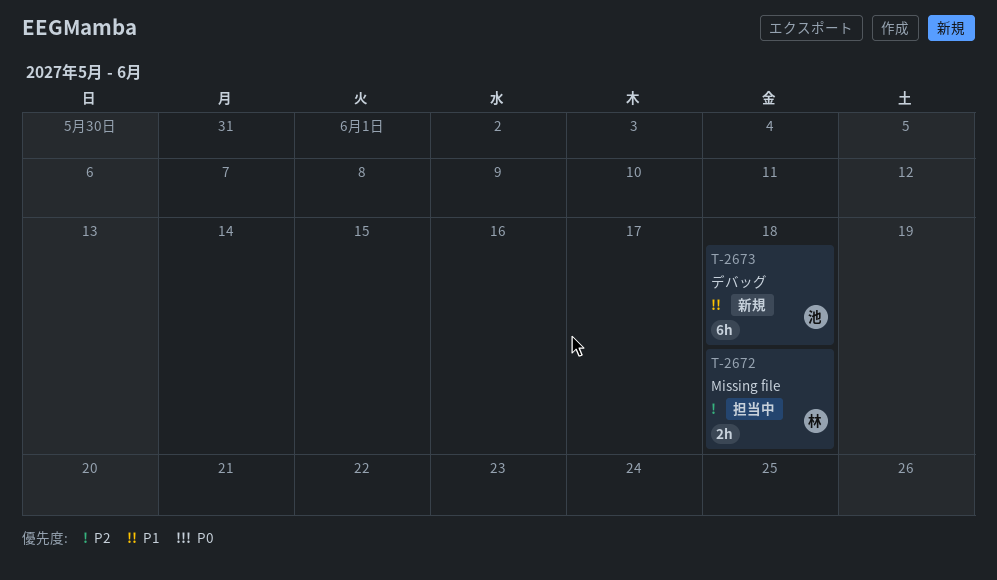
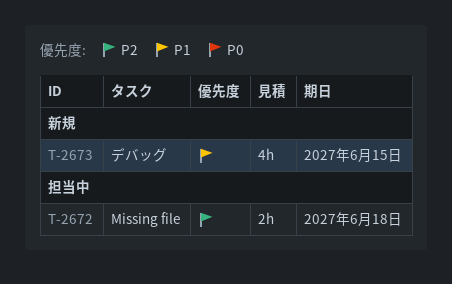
T-2673, estimate: 6h -> 4h
T-2673, due: Jun 18 -> Jun 15

